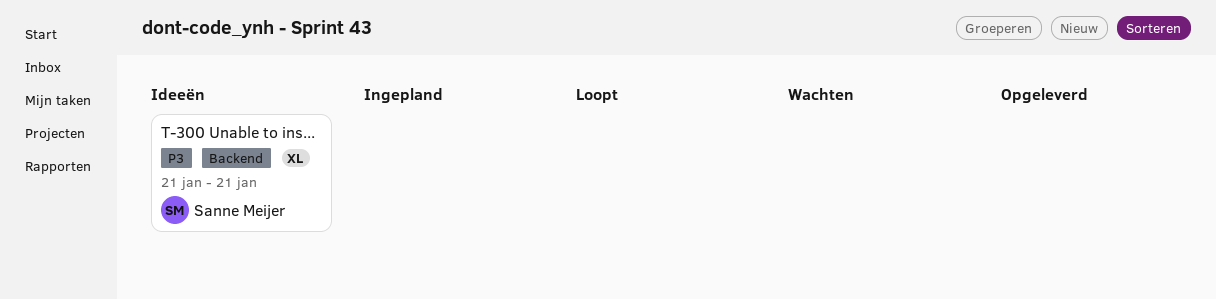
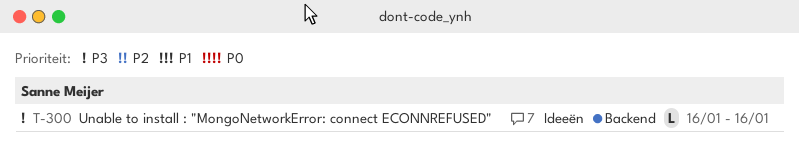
T-300, estimate: XL -> L
T-300, start: Jan 21 -> Jan 16
T-300, due: Jan 21 -> Jan 16

